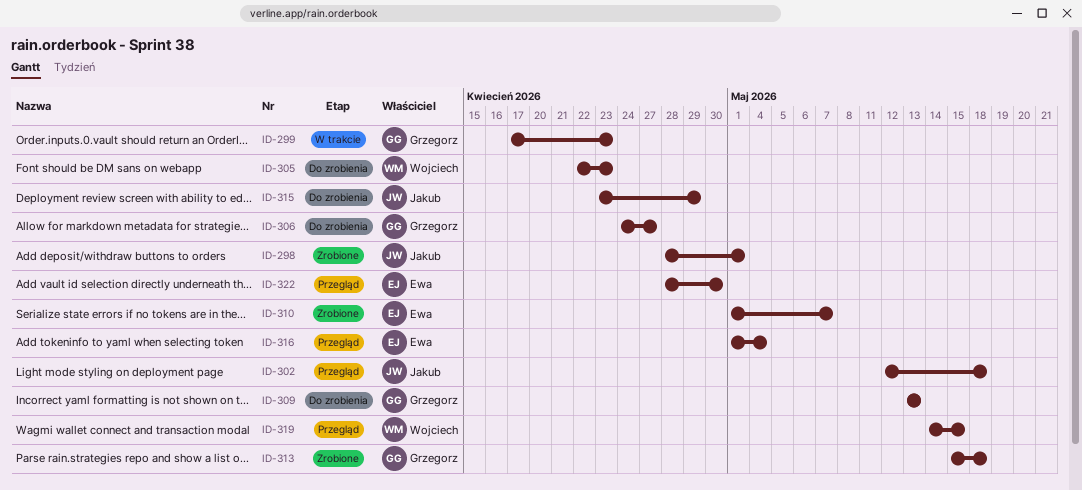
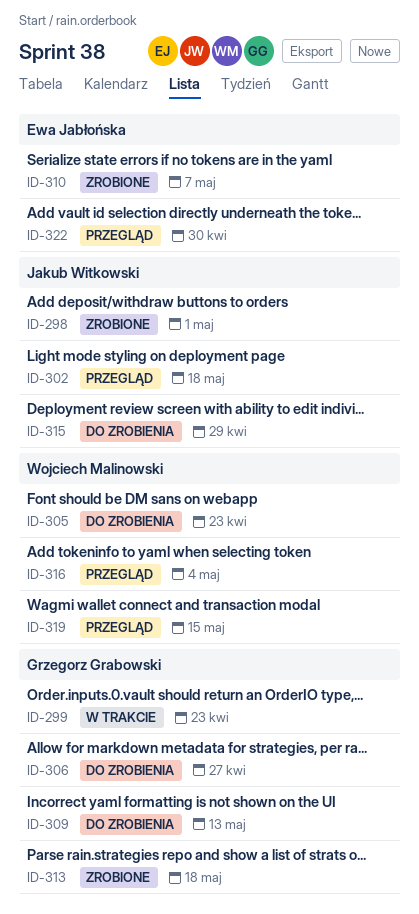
ID-316, owner: Ewa Jabłońska -> Wojciech Malinowski

